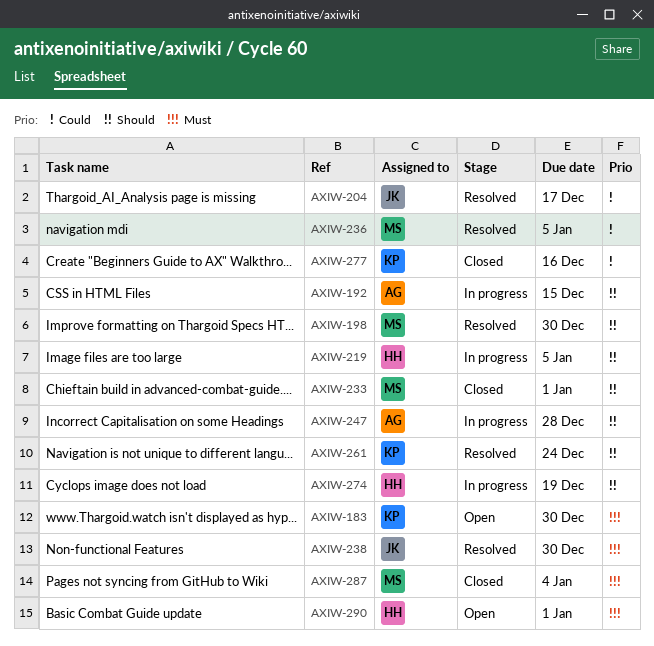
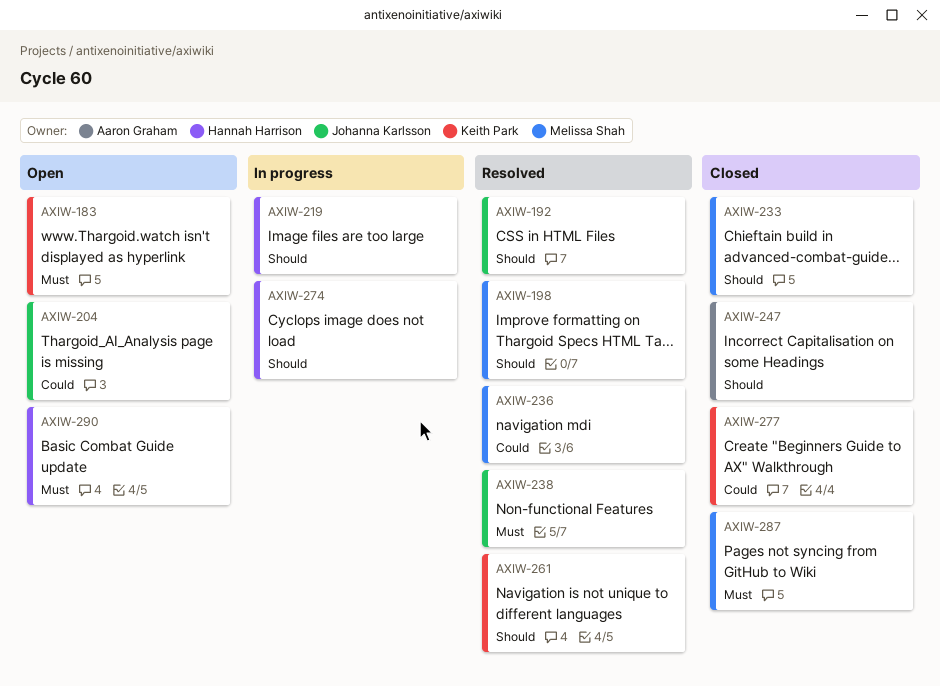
AXIW-192, status: In progress -> Resolved
AXIW-192, owner: Aaron Graham -> Johanna Karlsson
AXIW-204, status: Resolved -> Open
AXIW-247, status: In progress -> Closed

